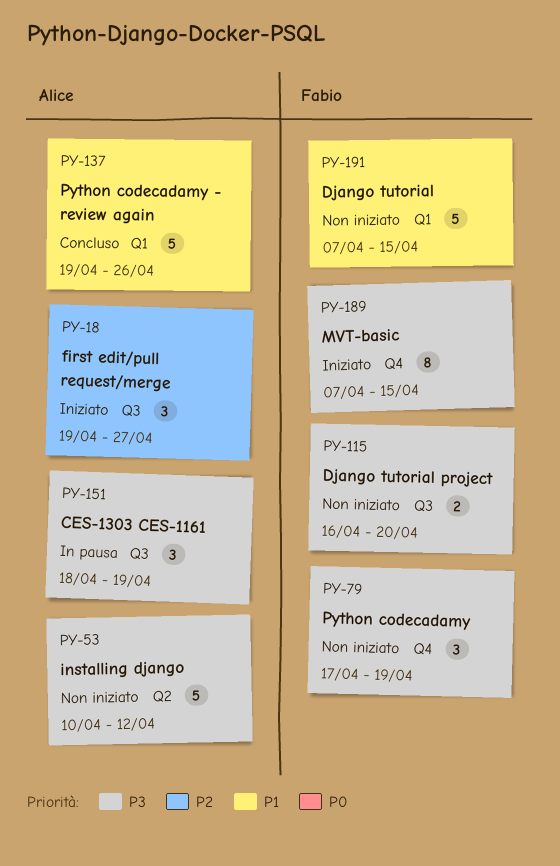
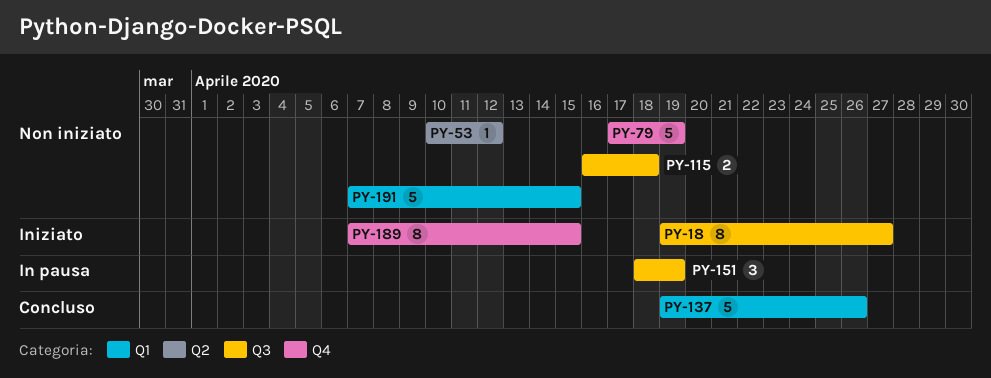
PY-18, estimate: 3 -> 8
PY-53, estimate: 5 -> 1
PY-79, estimate: 3 -> 5
PY-115, due: Apr 20 -> Apr 18

